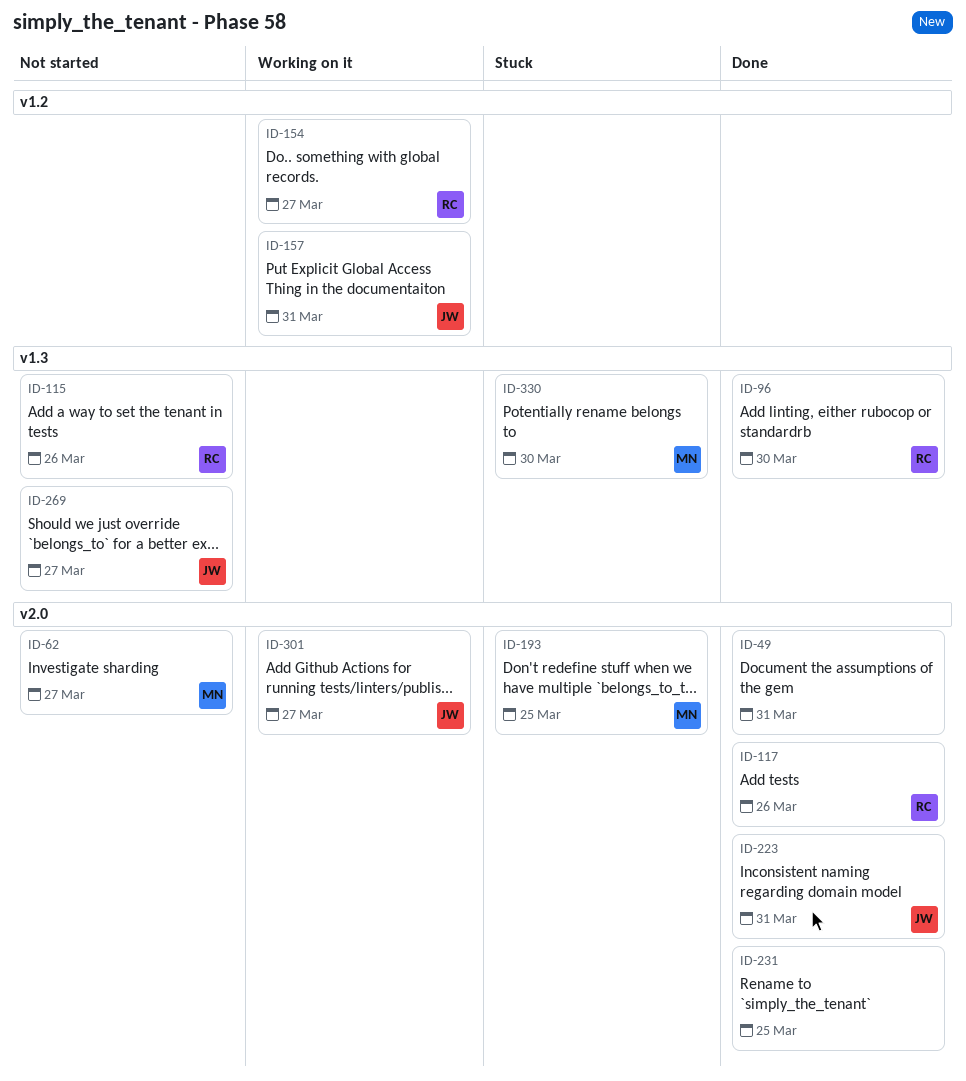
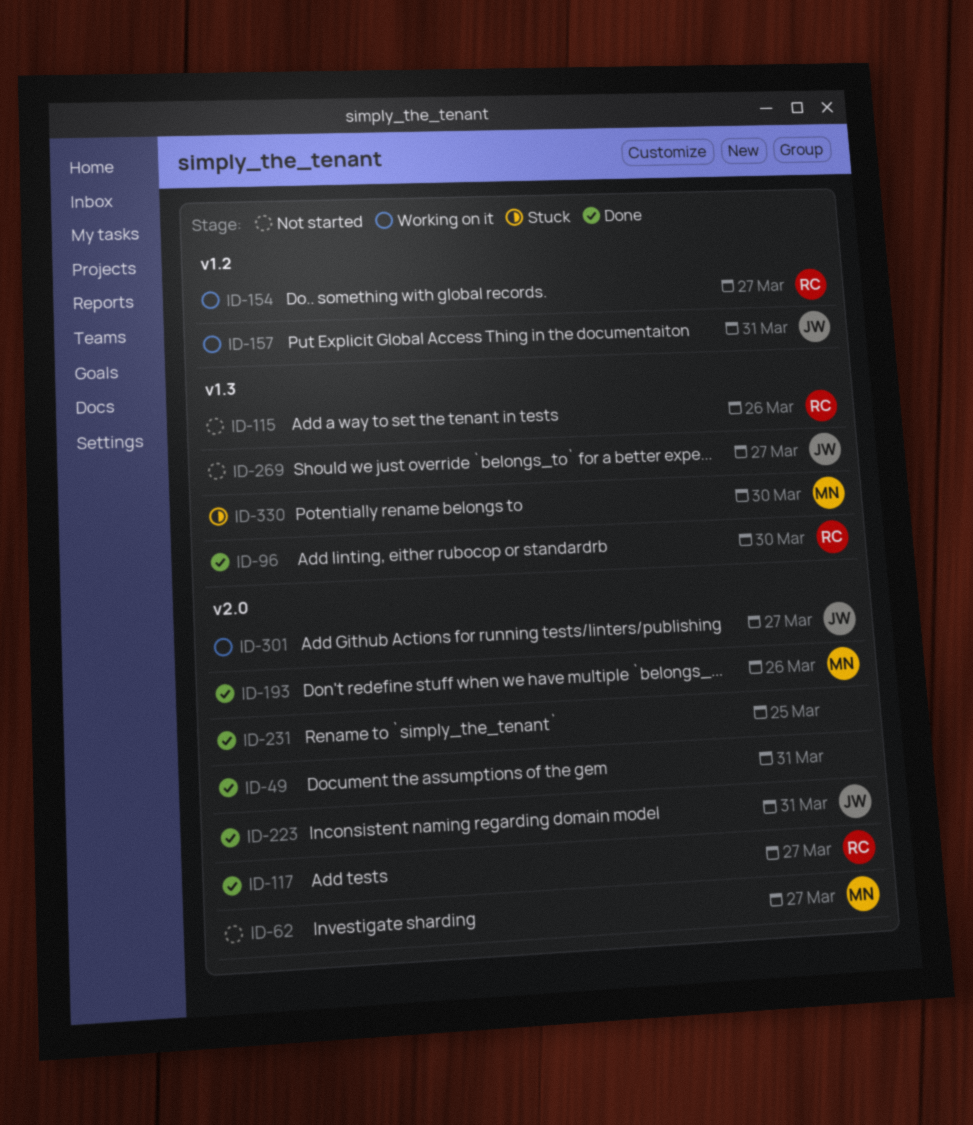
ID-117, due: Mar 26 -> Mar 27
ID-193, status: Stuck -> Done
ID-193, due: Mar 25 -> Mar 26

